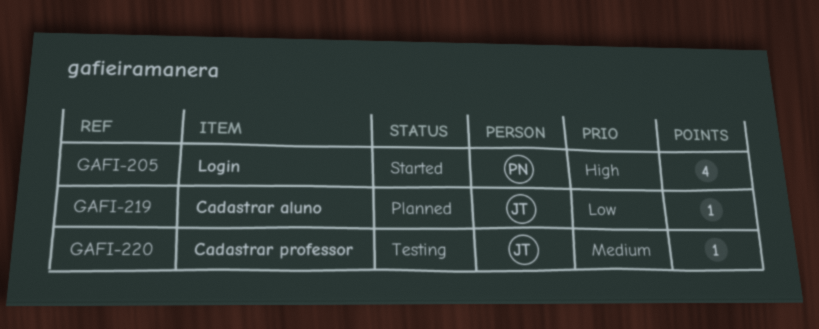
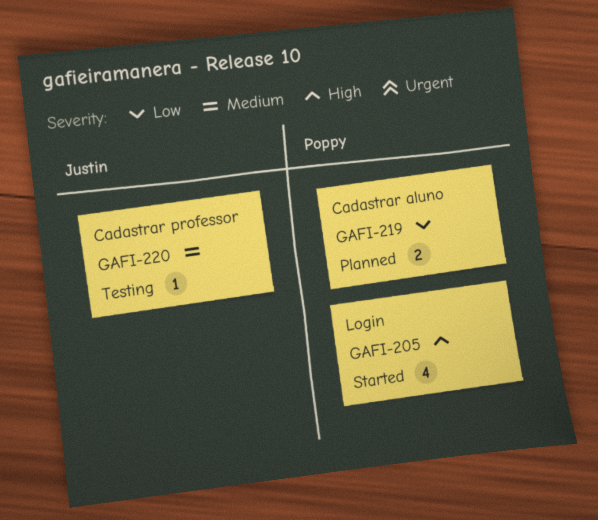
GAFI-219, owner: Justin -> Poppy
GAFI-219, estimate: 1 -> 2

